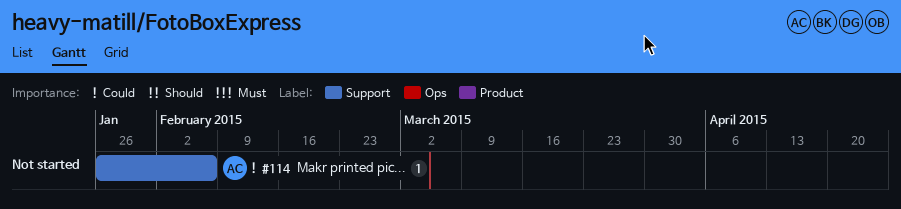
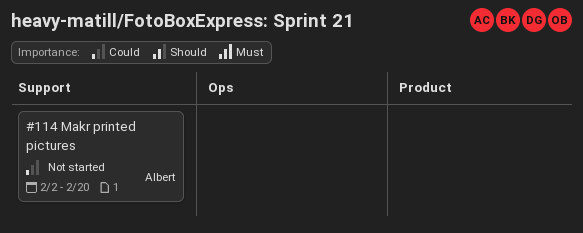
#114, start: Jan 26 -> Feb 2
#114, due: Feb 6 -> Feb 20

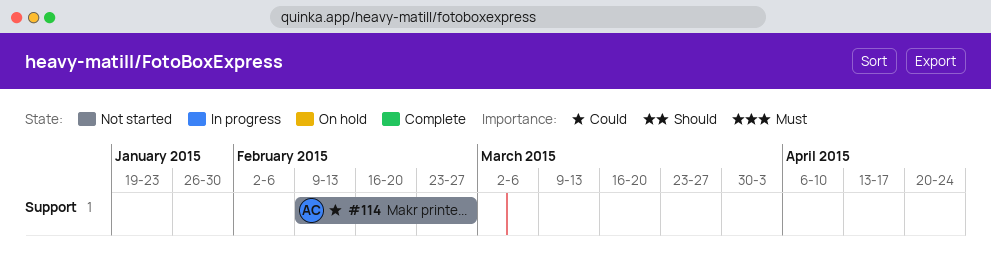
#114, start: Feb 2 -> Feb 9
#114, due: Feb 20 -> Feb 27

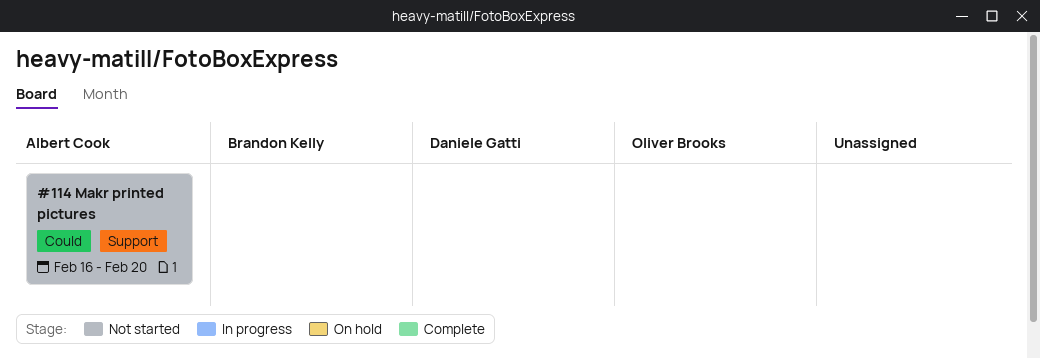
#114, start: Feb 9 -> Feb 16
#114, due: Feb 27 -> Feb 20

